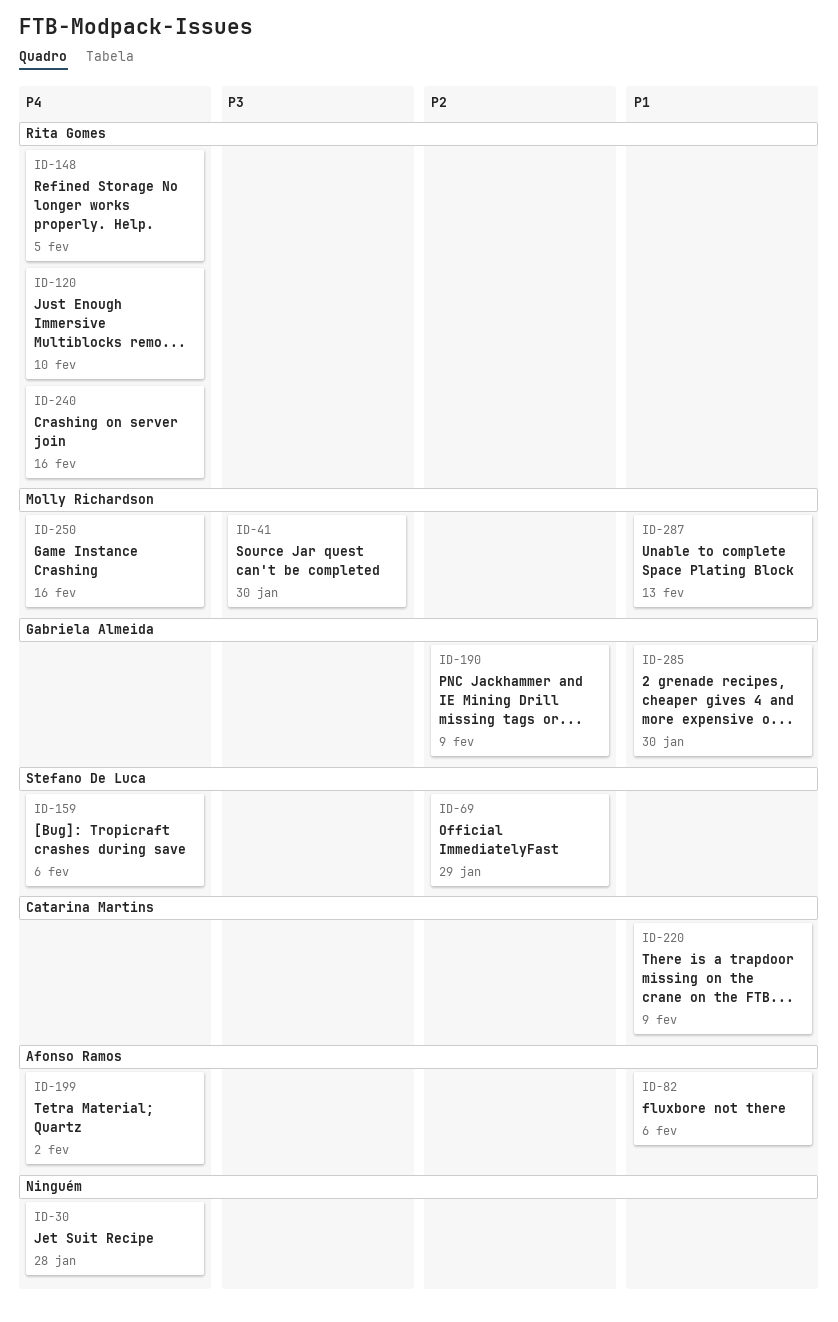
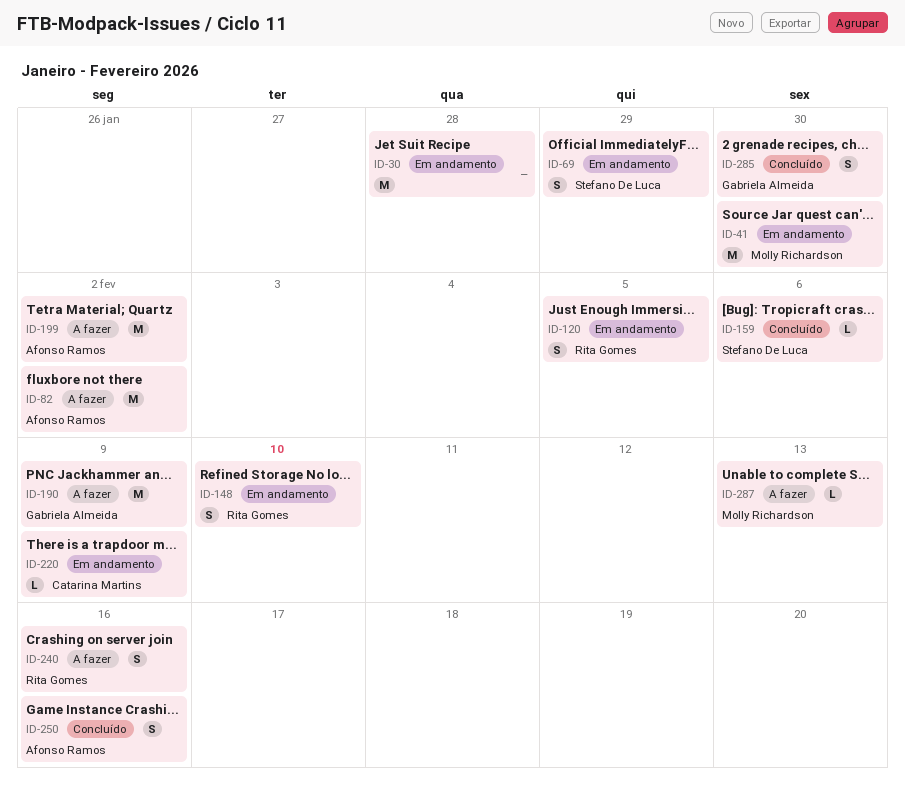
ID-82, due: Feb 6 -> Feb 2
ID-120, due: Feb 10 -> Feb 5
ID-148, due: Feb 5 -> Feb 10
ID-250, owner: Molly Richardson -> Afonso Ramos

